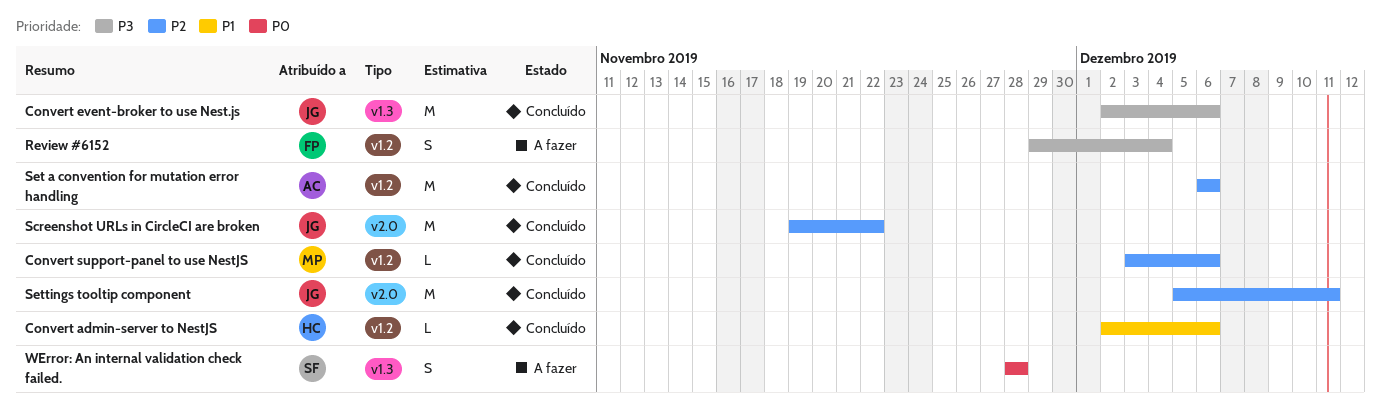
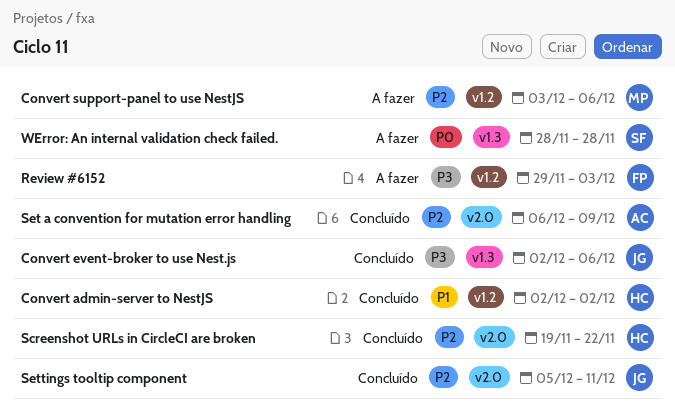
Convert admin-server to NestJS, due: Dec 6 -> Dec 2
Convert support-panel to use NestJS, status: Concluído -> A fazer
Review #6152, due: Dec 4 -> Dec 3
Screenshot URLs in CircleCI are broken, owner: JG -> HC
Set a convention for mutation error handling, label: v1.2 -> v2.0
Set a convention for mutation error handling, due: Dec 6 -> Dec 9

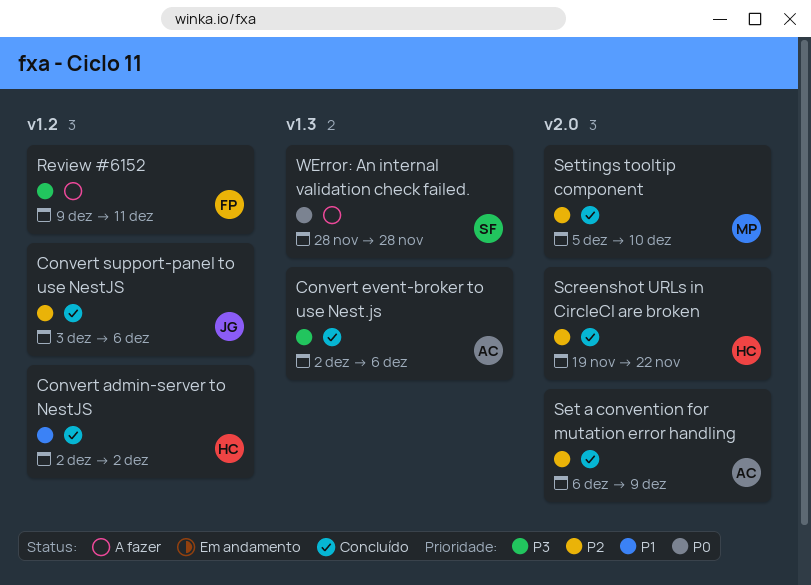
Convert event-broker to use Nest.js, owner: JG -> AC
Convert support-panel to use NestJS, status: A fazer -> Concluído
Convert support-panel to use NestJS, owner: MP -> JG
Review #6152, start: Nov 29 -> Dec 9
Review #6152, due: Dec 3 -> Dec 11
Settings tooltip component, owner: JG -> MP
Settings tooltip component, due: Dec 11 -> Dec 10

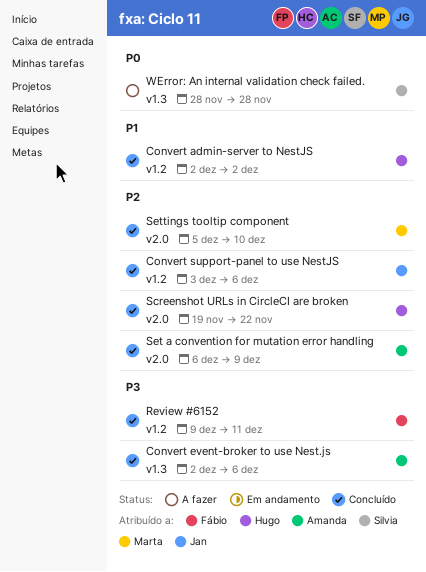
Review #6152, status: A fazer -> Concluído

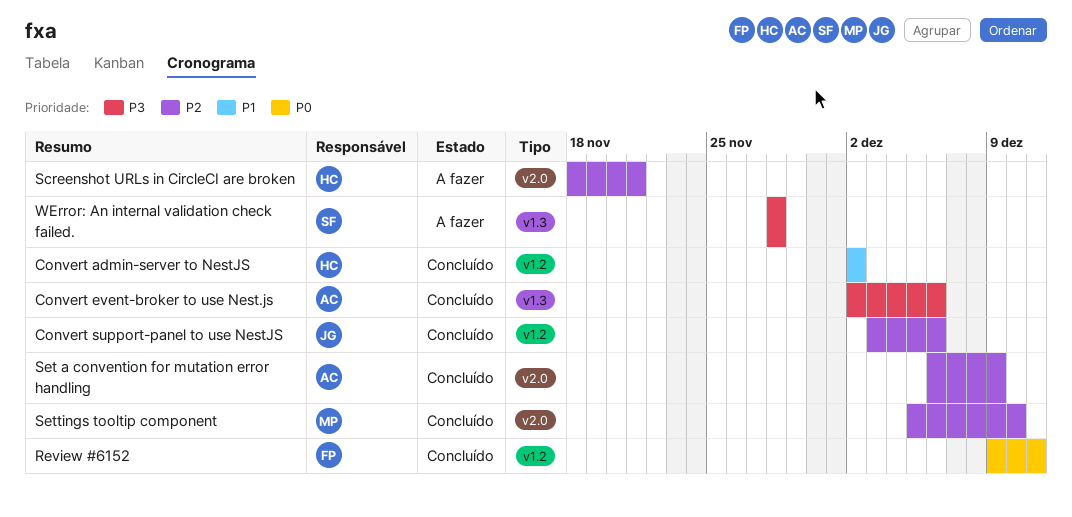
Review #6152, priority: P3 -> P0
Screenshot URLs in CircleCI are broken, status: Concluído -> A fazer
Screenshot URLs in CircleCI are broken, start: Nov 19 -> Nov 18
Screenshot URLs in CircleCI are broken, due: Nov 22 -> Nov 21
WError: An internal validation check failed., priority: P0 -> P3

